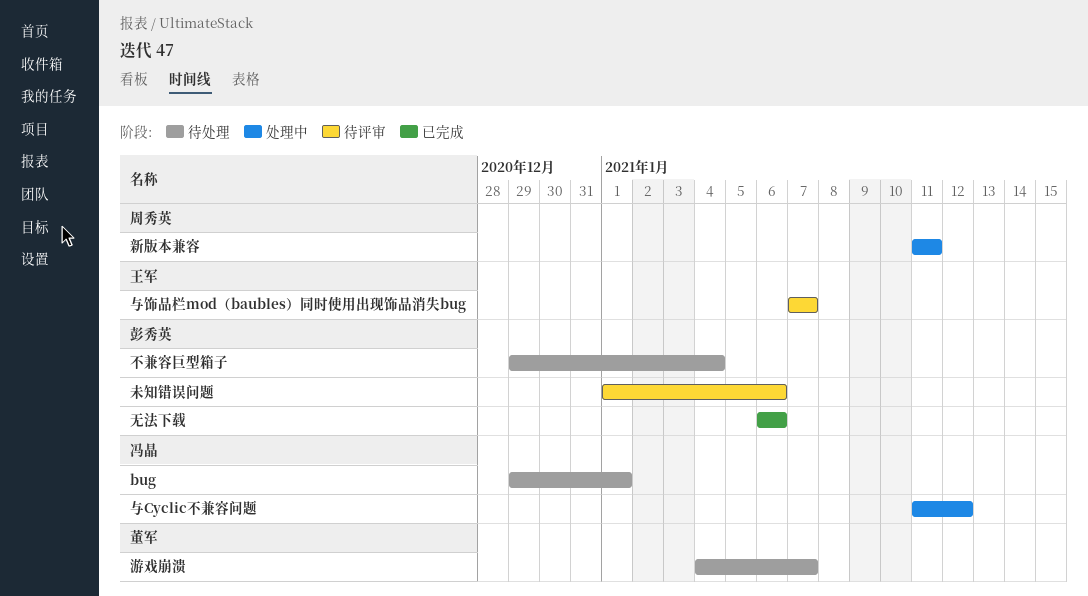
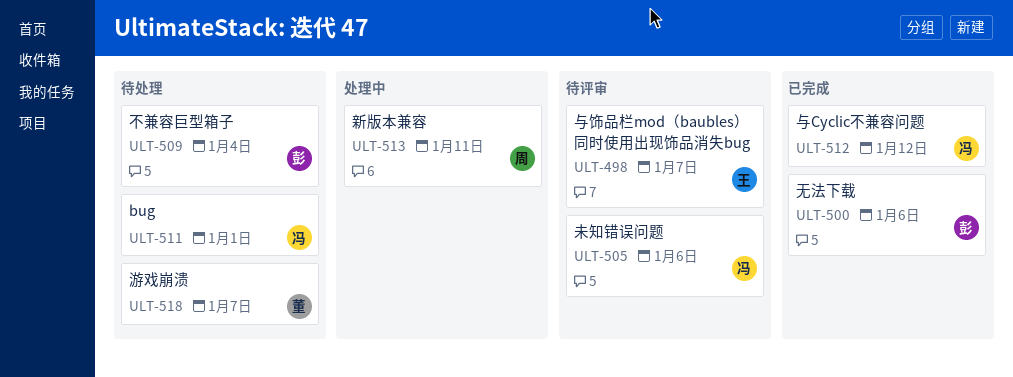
与Cyclic不兼容问题, status: 处理中 -> 已完成
未知错误问题, owner: 彭秀英 -> 冯晶

